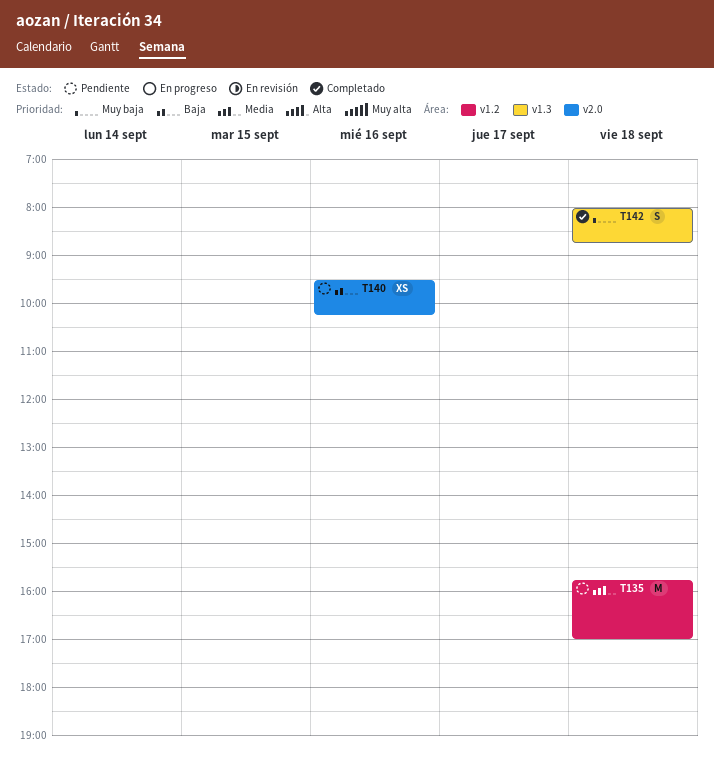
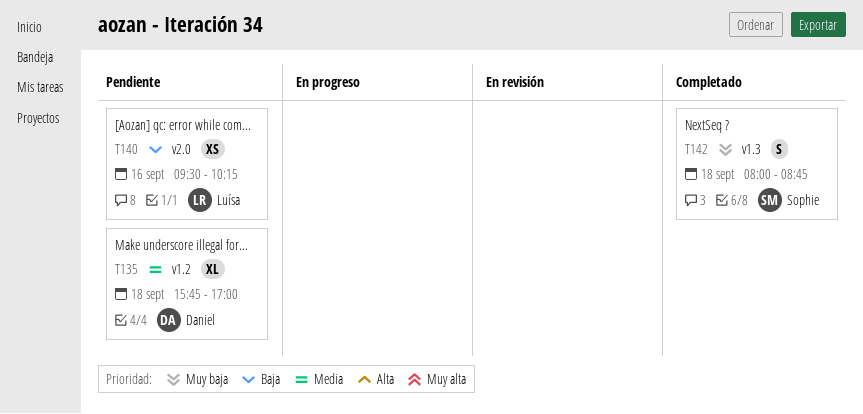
T135, estimate: M -> XL

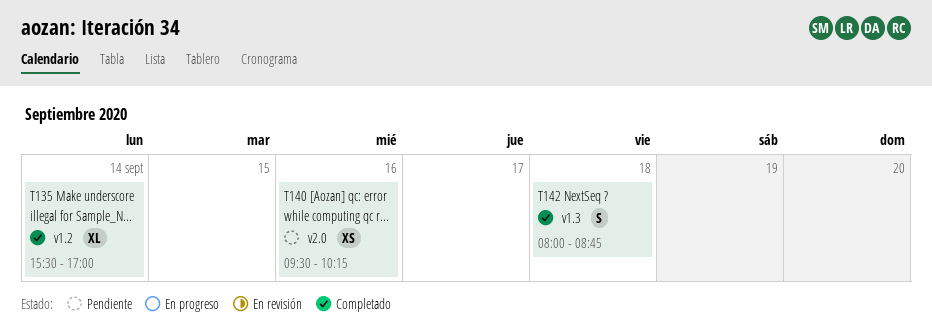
T135, status: Pendiente -> Completado
T135, day: Sep 18 -> Sep 14
T135, begins: 15:45 -> 15:30

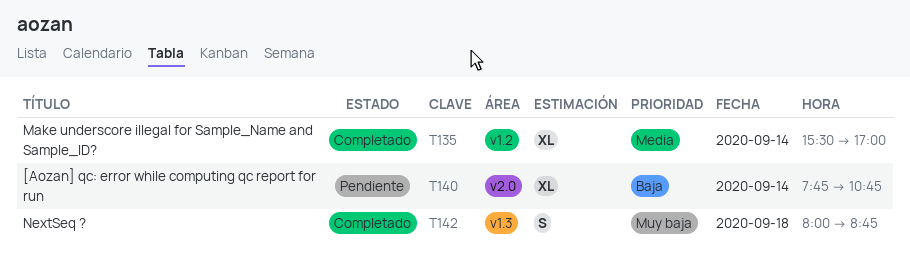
T140, estimate: XS -> XL
T140, day: Sep 16 -> Sep 14
T140, begins: 09:30 -> 07:45
T140, ends: 10:15 -> 10:45

